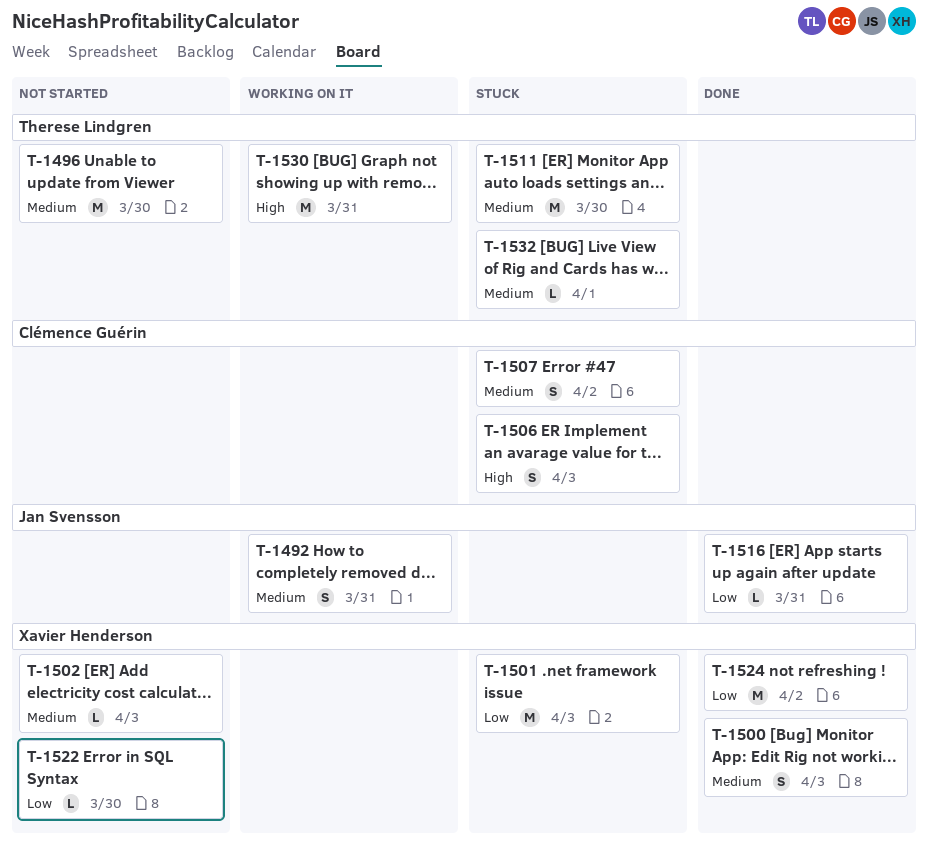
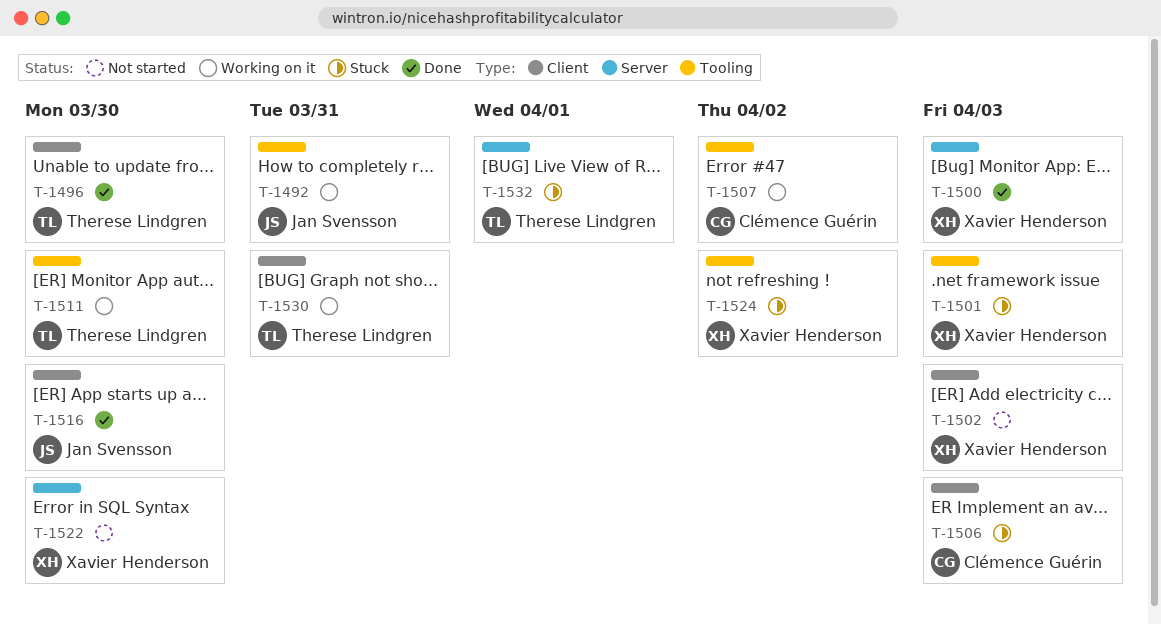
T-1496, status: Not started -> Done
T-1507, status: Stuck -> Working on it
T-1511, status: Stuck -> Working on it
T-1516, due: Mar 31 -> Mar 30
T-1524, status: Done -> Stuck

